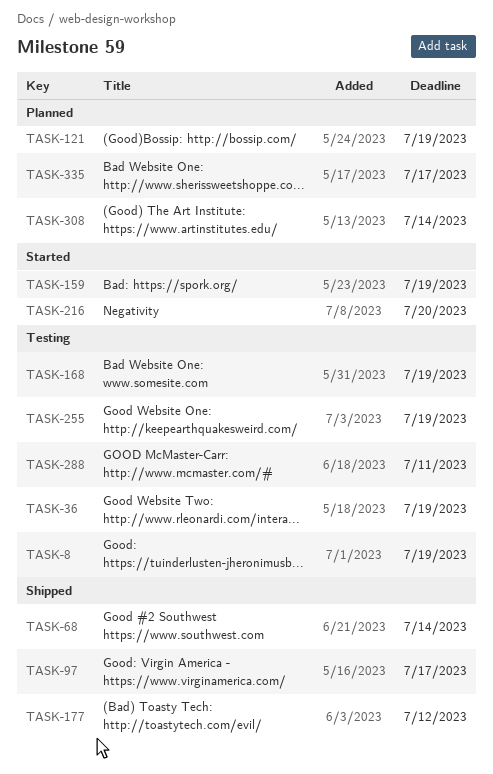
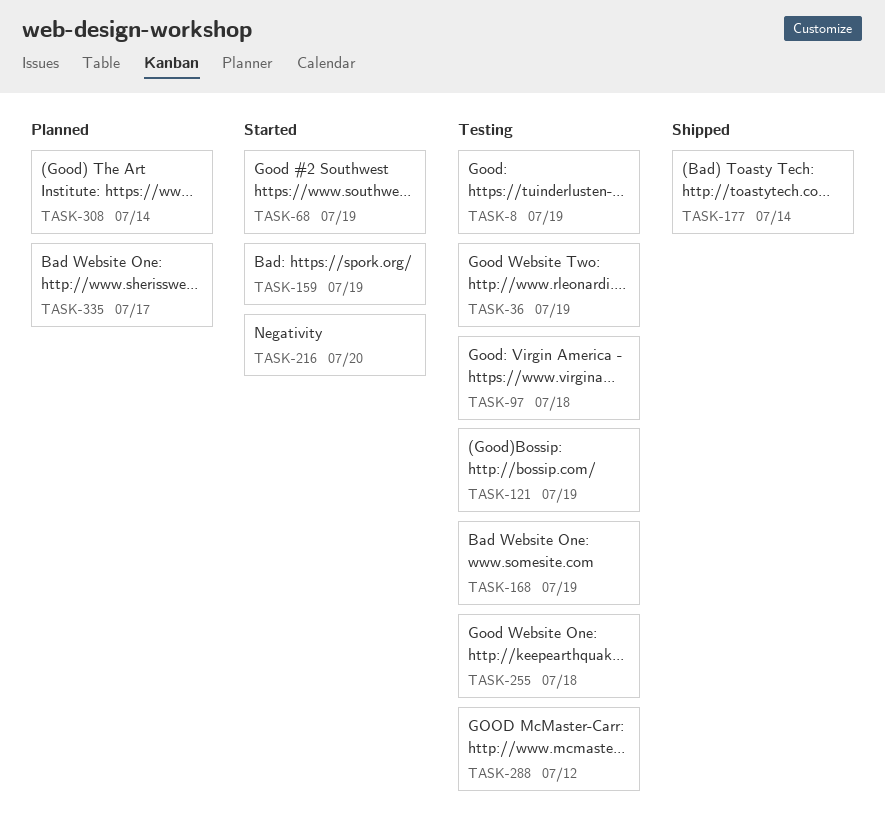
TASK-68, status: Shipped -> Started
TASK-68, due: Jul 14 -> Jul 19
TASK-97, status: Shipped -> Testing
TASK-97, due: Jul 17 -> Jul 18
TASK-121, status: Planned -> Testing
TASK-177, due: Jul 12 -> Jul 14
TASK-255, due: Jul 19 -> Jul 18
TASK-288, due: Jul 11 -> Jul 12

